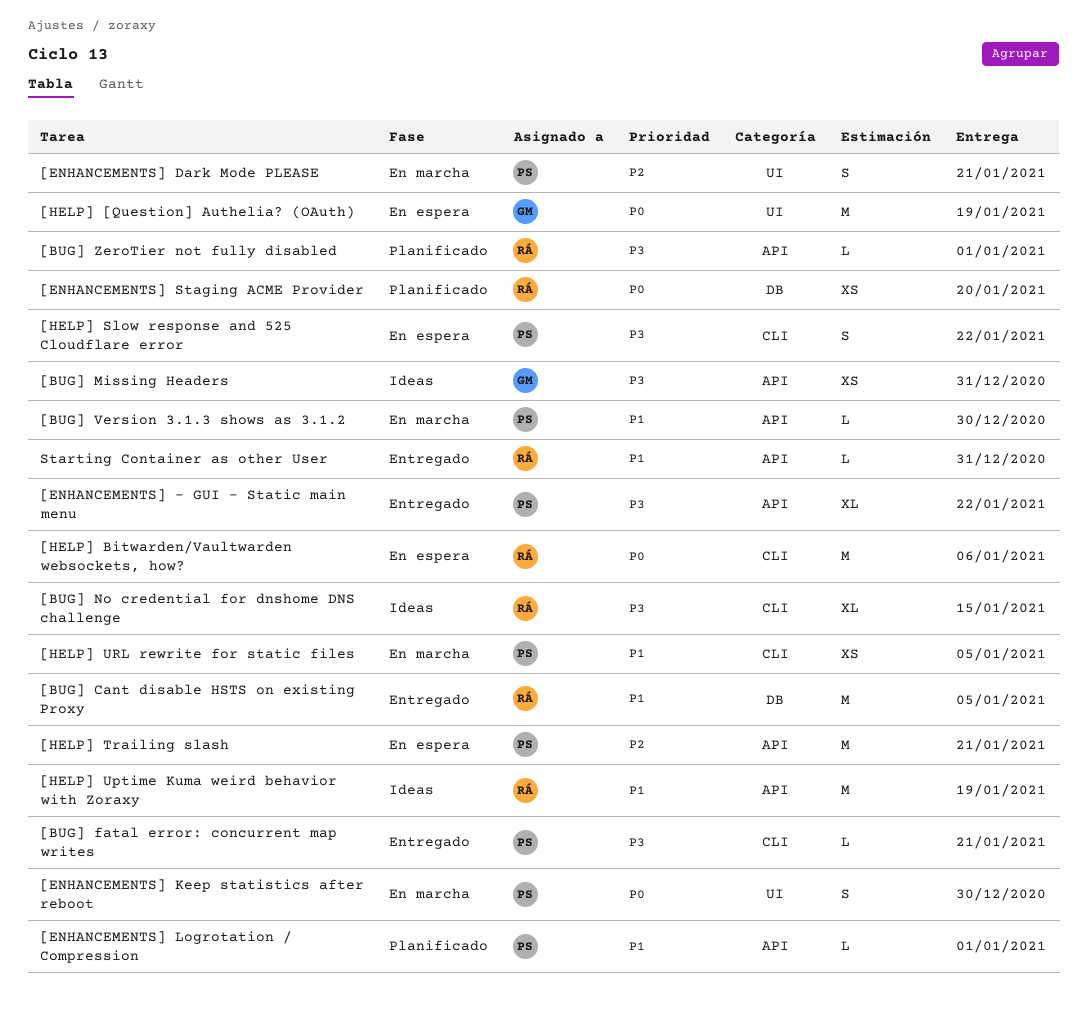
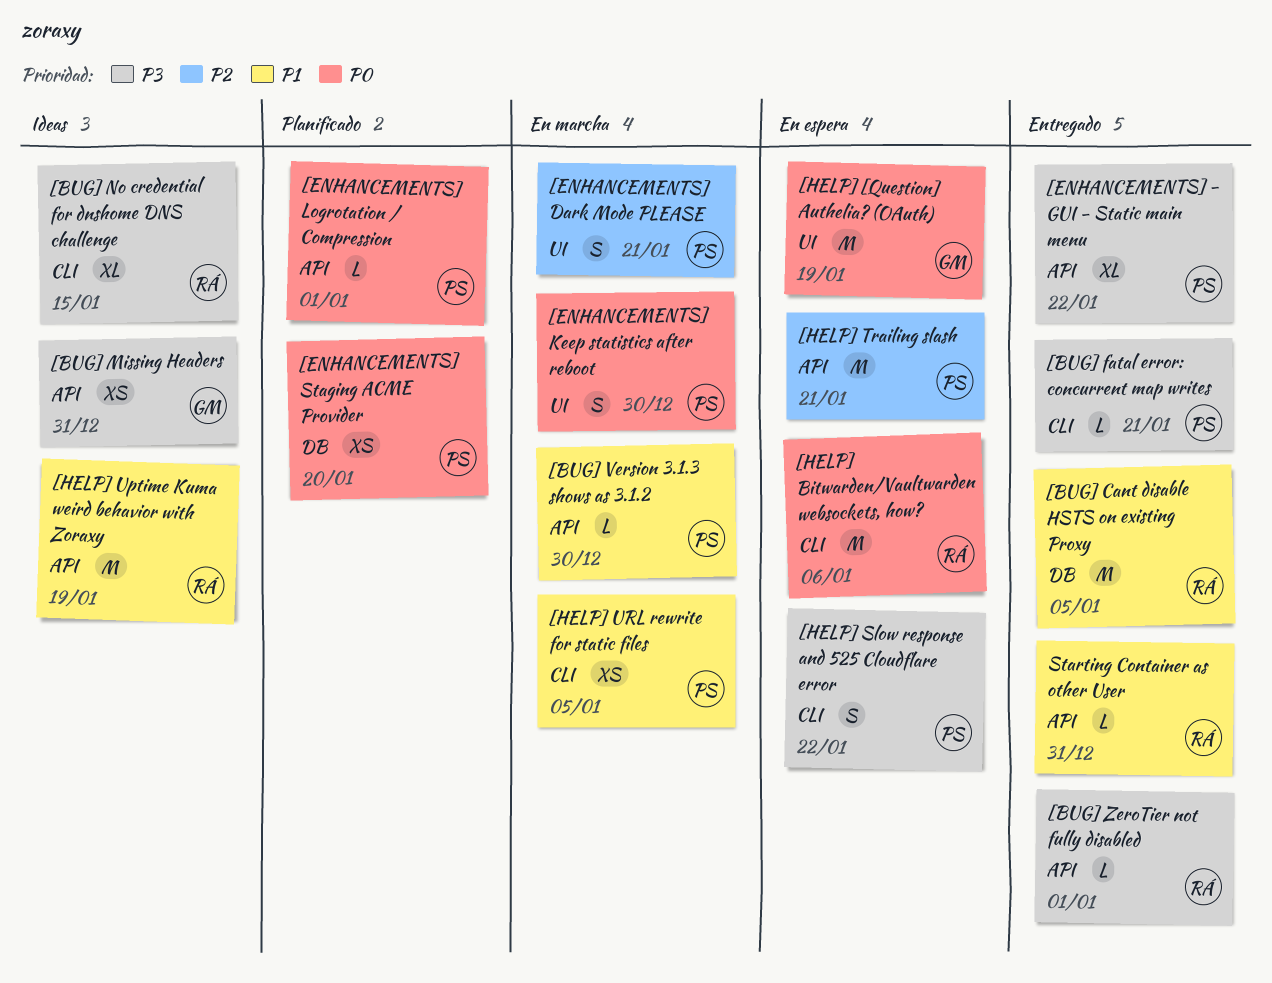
[BUG] ZeroTier not fully disabled, status: Planificado -> Entregado
[ENHANCEMENTS] Logrotation / Compression, priority: P1 -> P0
[ENHANCEMENTS] Staging ACME Provider, owner: RÁ -> PS

